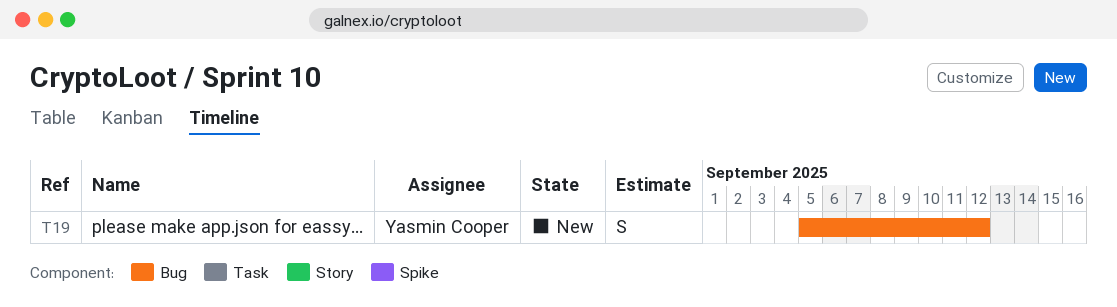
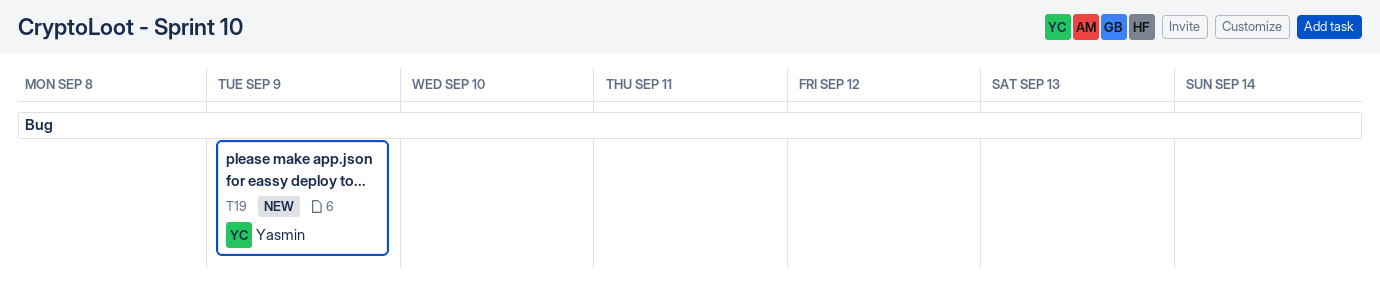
T19, due: Sep 12 -> Sep 9

